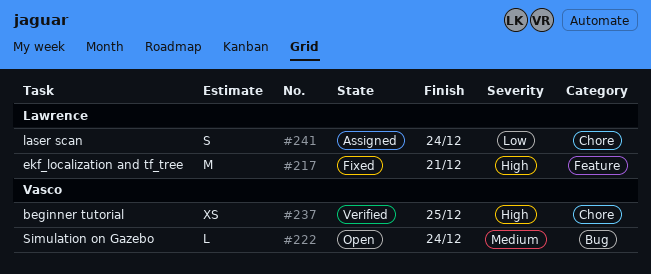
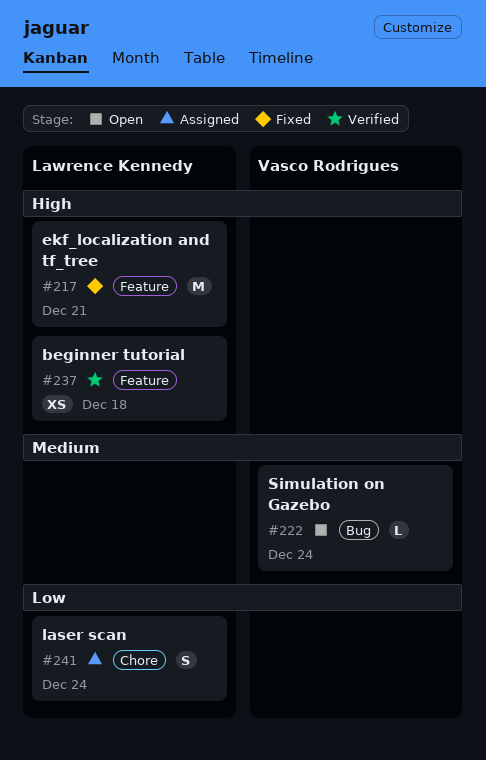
#237, owner: Vasco Rodrigues -> Lawrence Kennedy
#237, label: Chore -> Feature
#237, due: Dec 25 -> Dec 18

